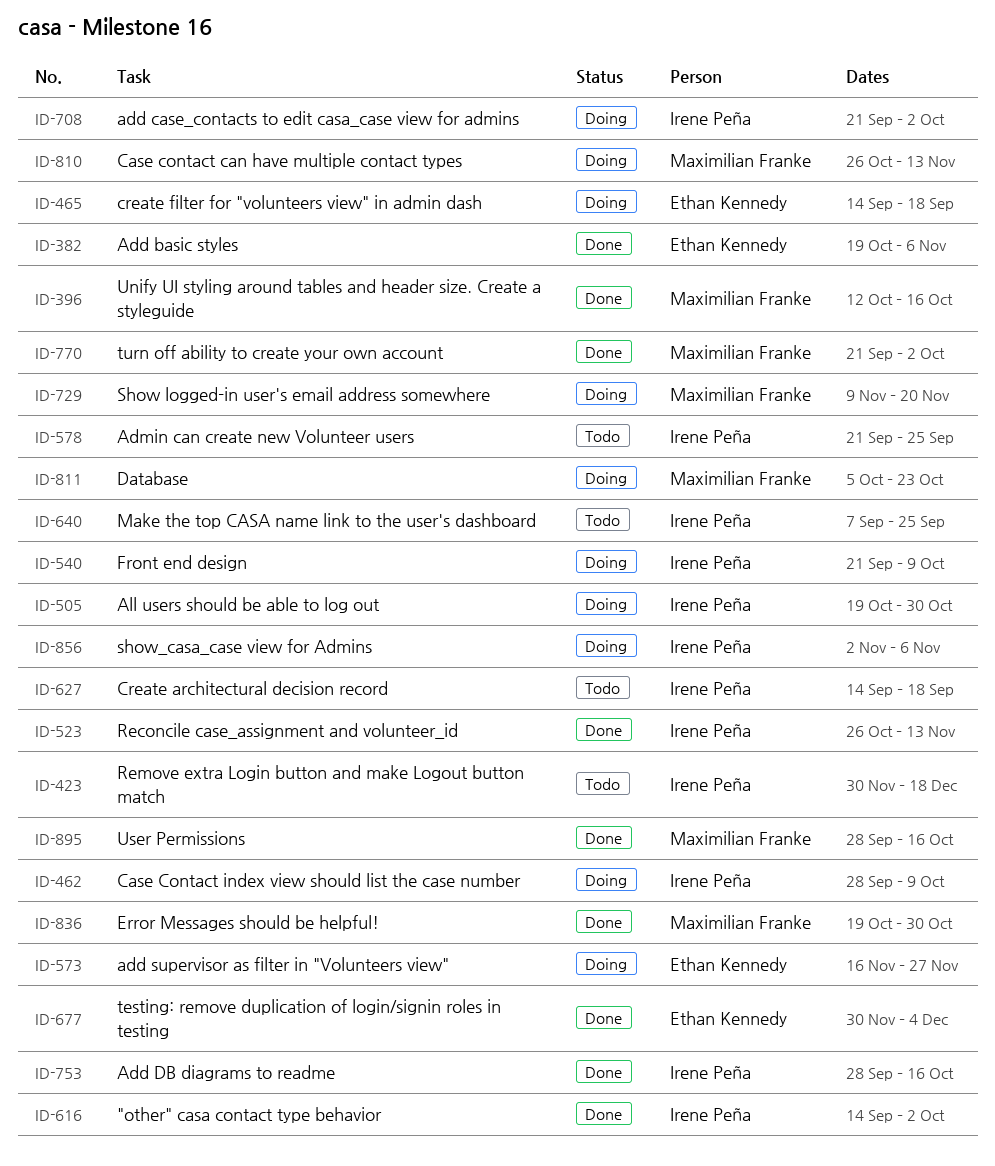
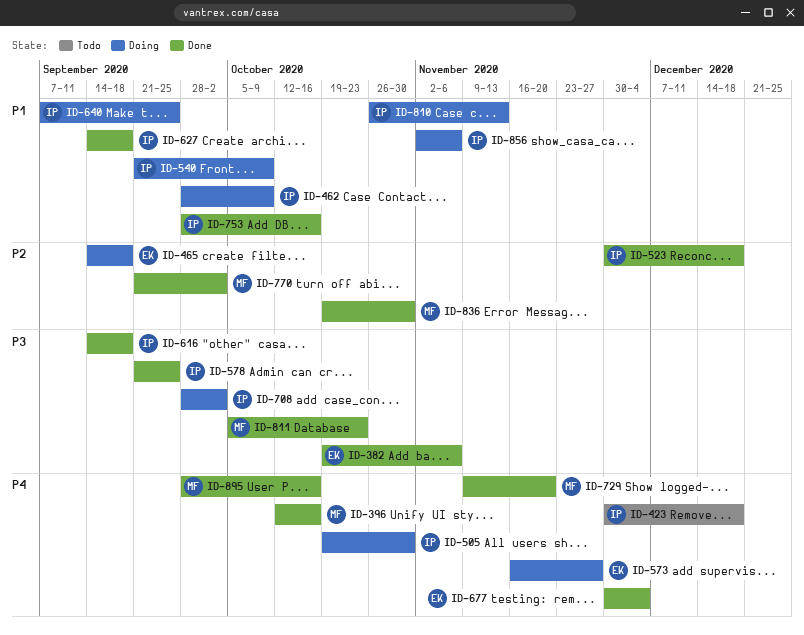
ID-523, start: Oct 26 -> Nov 30
ID-523, due: Nov 13 -> Dec 18
ID-578, status: Todo -> Done
ID-616, due: Oct 2 -> Sep 18
ID-627, status: Todo -> Done
ID-640, status: Todo -> Doing
ID-708, start: Sep 21 -> Sep 28
ID-729, status: Doing -> Done
ID-810, owner: Maximilian Franke -> Irene Peña
ID-811, status: Doing -> Done

